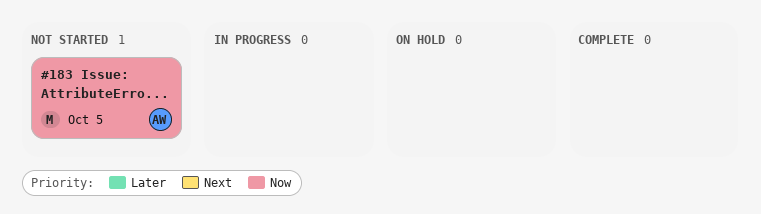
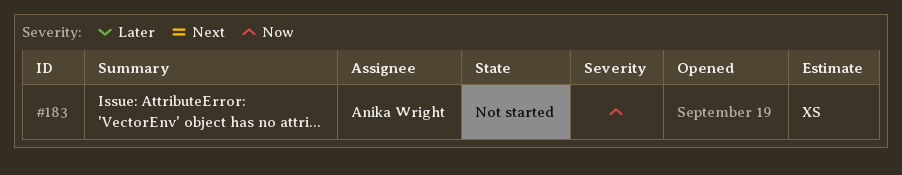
#183, estimate: M -> XS

